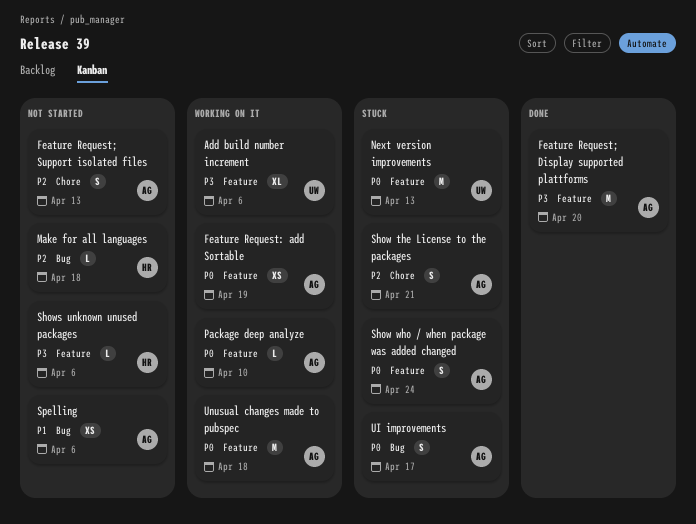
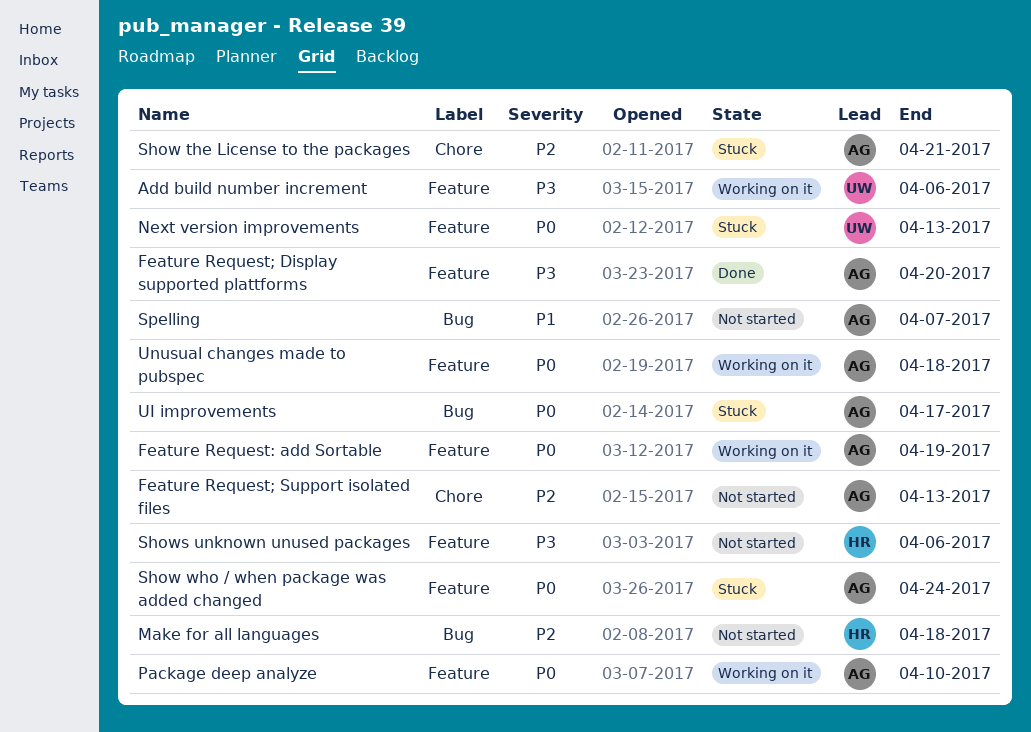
Spelling, due: Apr 6 -> Apr 7

